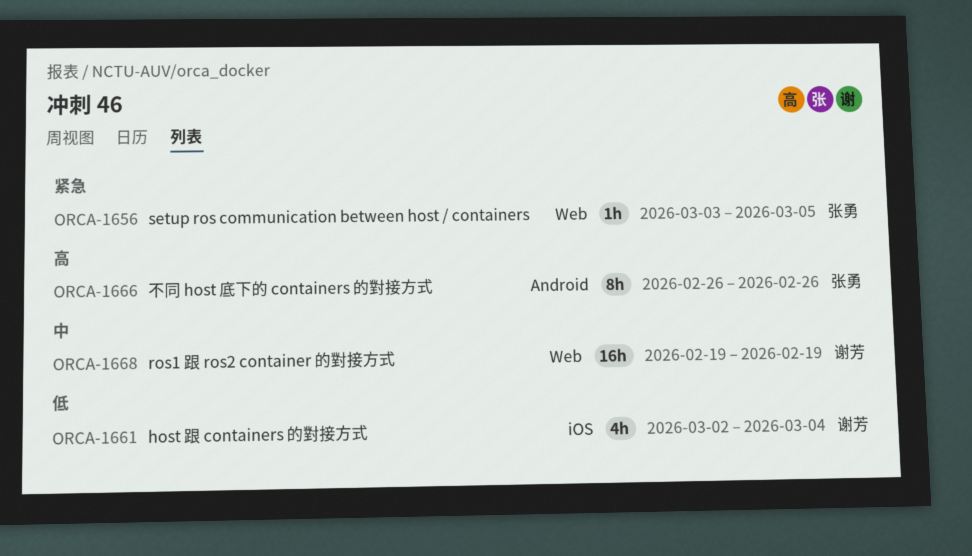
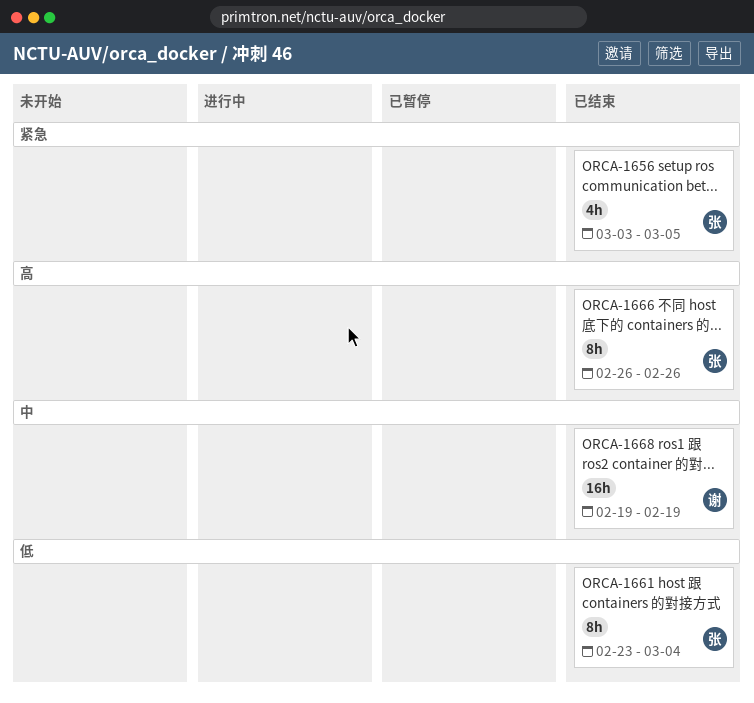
ORCA-1656, estimate: 1h -> 4h
ORCA-1661, owner: 谢芳 -> 张勇
ORCA-1661, estimate: 4h -> 8h
ORCA-1661, start: Mar 2 -> Feb 23

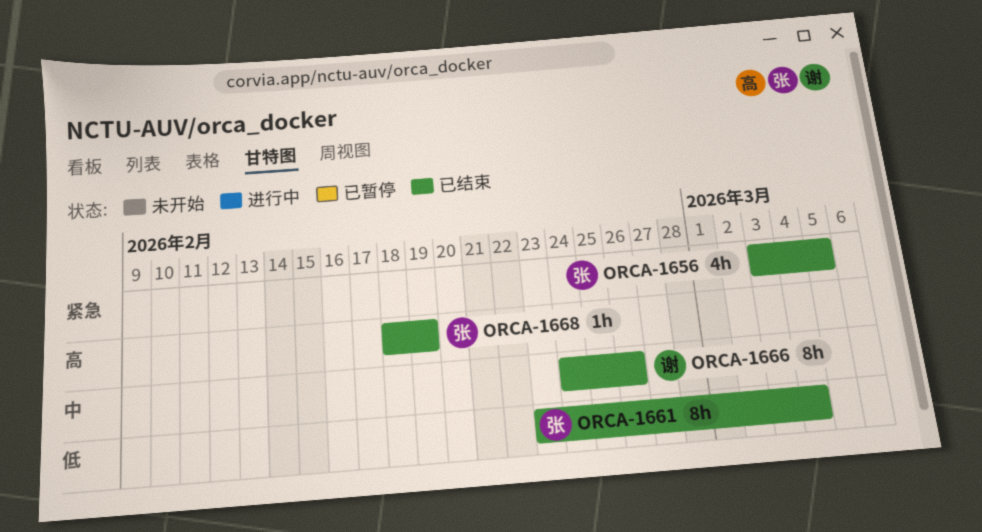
ORCA-1666, owner: 张 -> 谢
ORCA-1666, priority: 高 -> 中
ORCA-1666, start: Feb 26 -> Feb 24
ORCA-1668, owner: 谢 -> 张
ORCA-1668, priority: 中 -> 高
ORCA-1668, estimate: 16h -> 1h
ORCA-1668, start: Feb 19 -> Feb 18

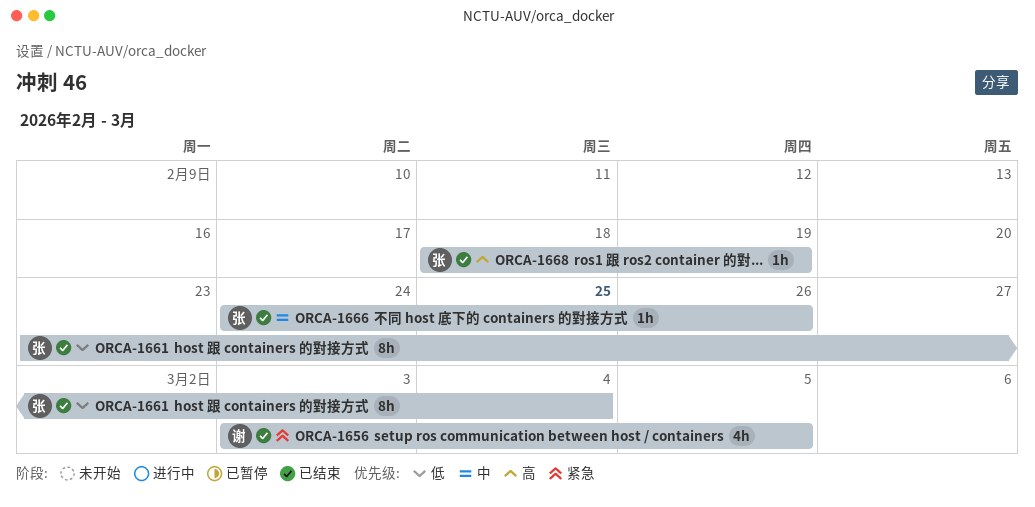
ORCA-1656, owner: 张 -> 谢
ORCA-1666, owner: 谢 -> 张
ORCA-1666, estimate: 8h -> 1h

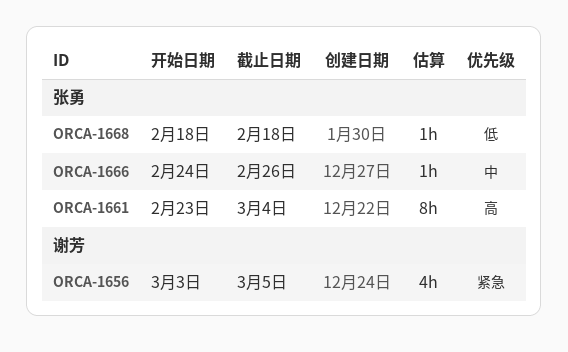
ORCA-1661, priority: 低 -> 高
ORCA-1668, priority: 高 -> 低
ORCA-1668, due: Feb 19 -> Feb 18

